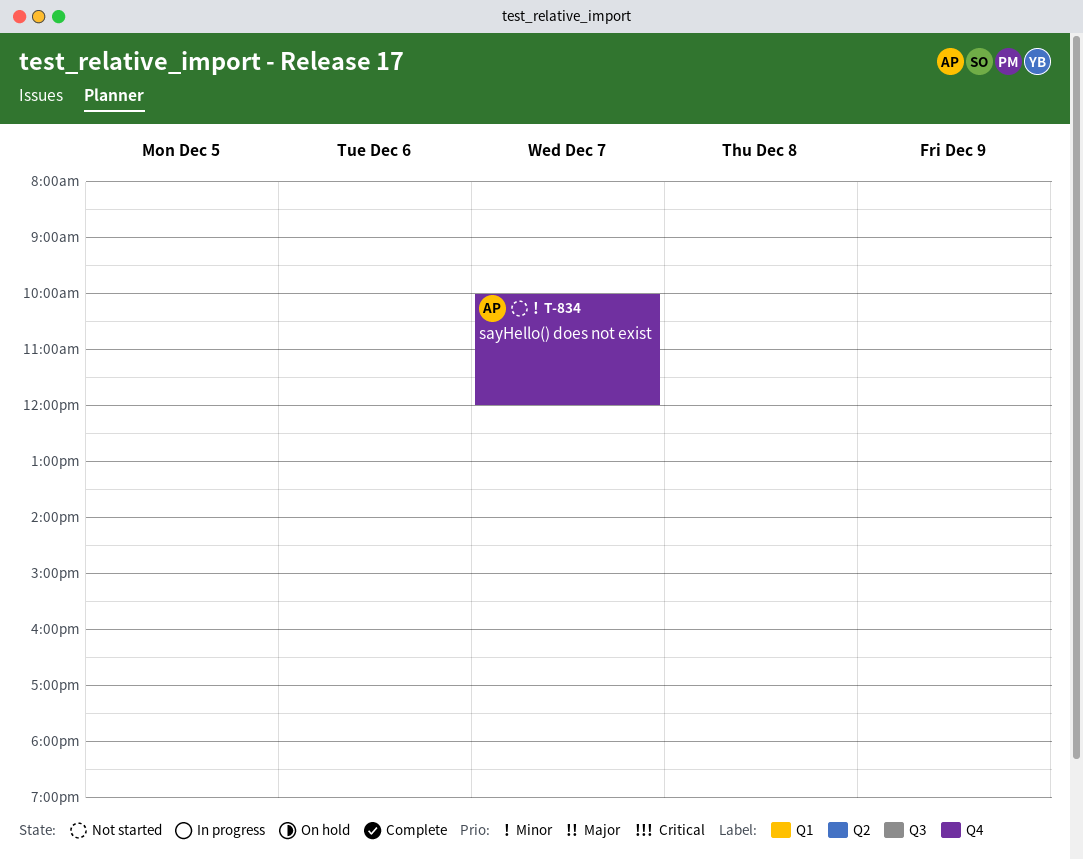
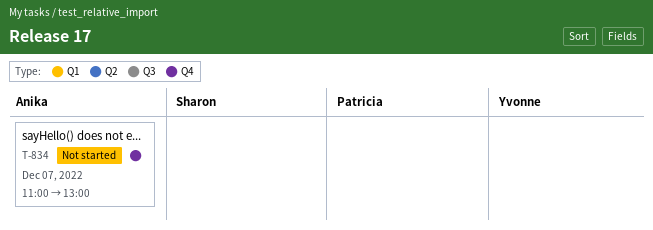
T-834, begins: 10:00 -> 11:00
T-834, ends: 12:00 -> 13:00

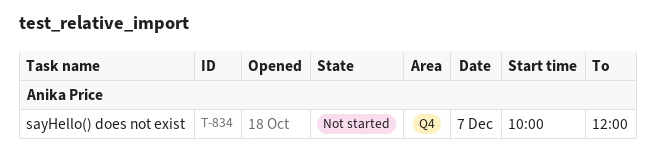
T-834, begins: 11:00 -> 10:00
T-834, ends: 13:00 -> 12:00

